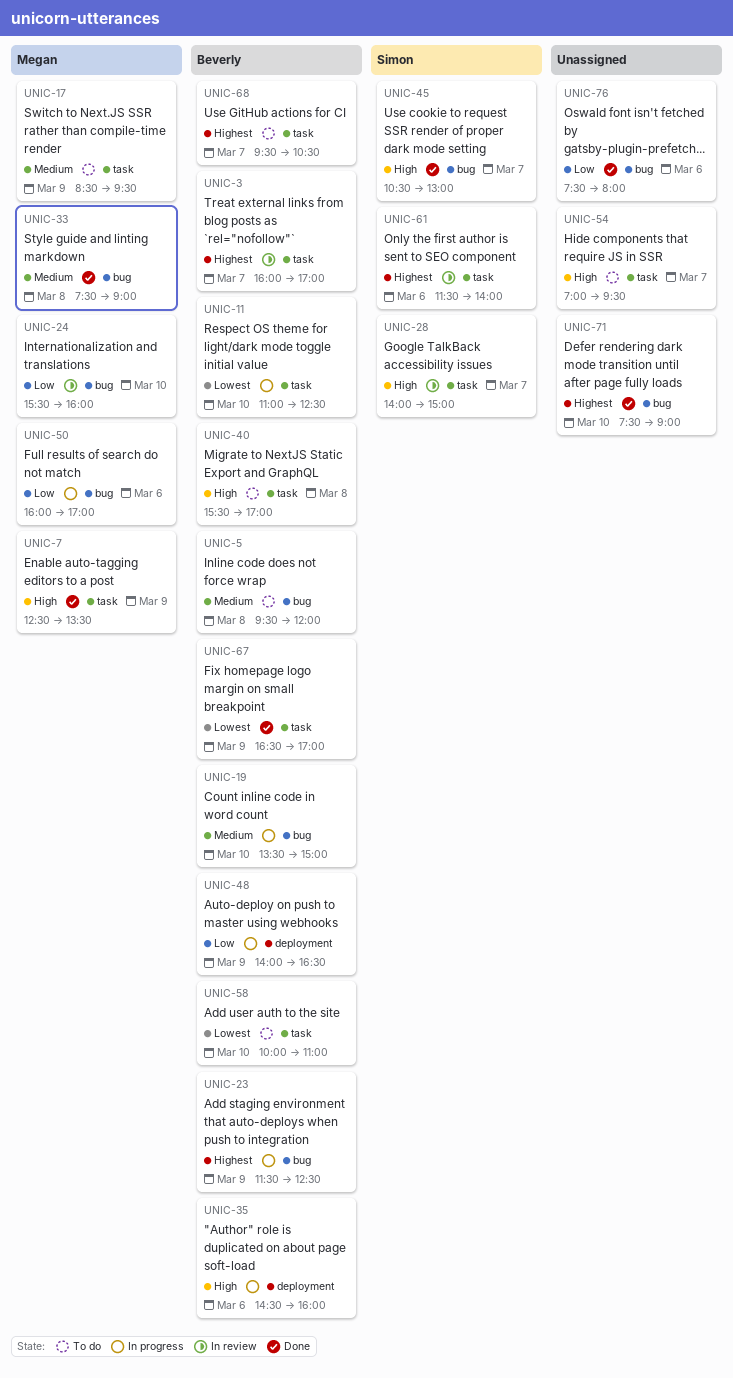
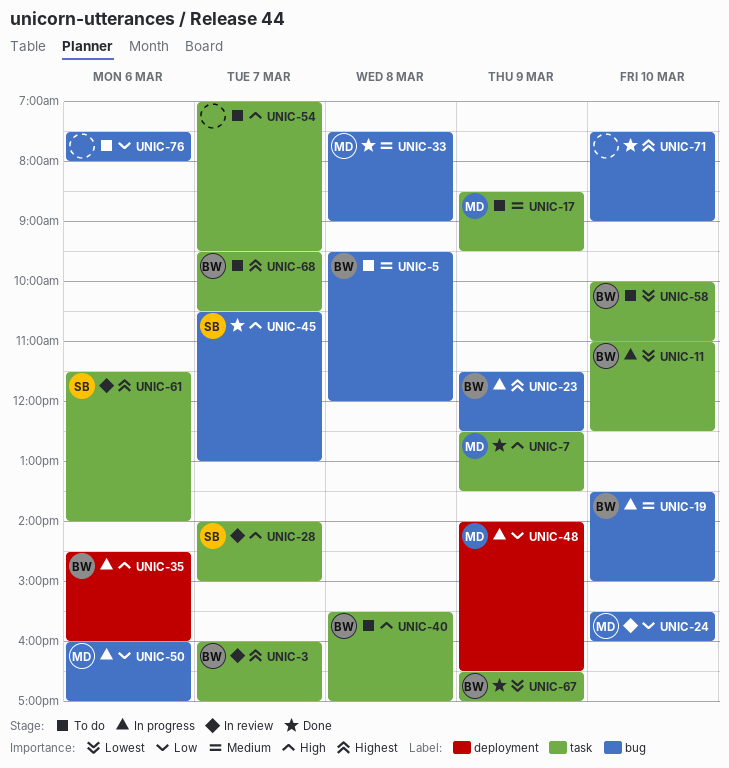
UNIC-48, owner: Beverly -> Megan
UNIC-76, status: Done -> To do

